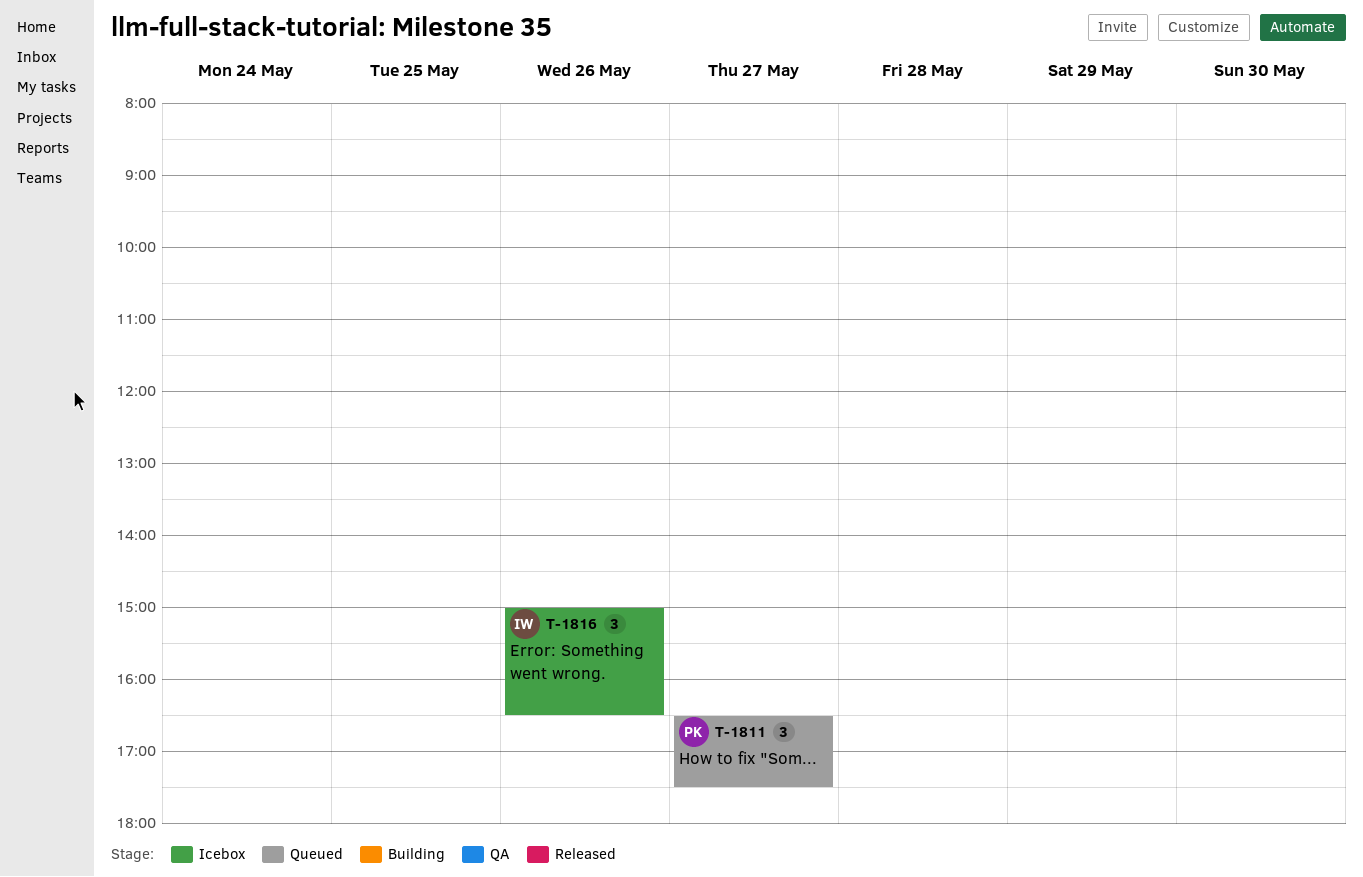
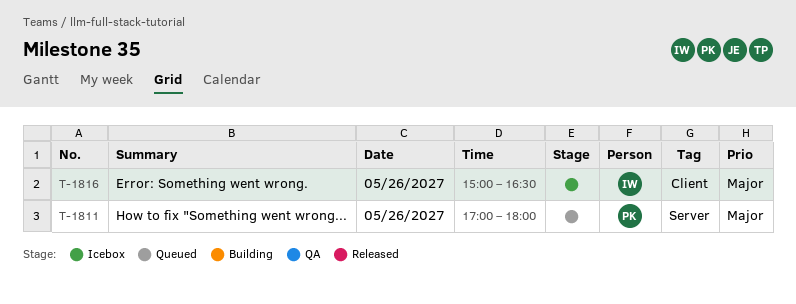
T-1811, day: May 27 -> May 26
T-1811, begins: 16:30 -> 17:00
T-1811, ends: 17:30 -> 18:00

